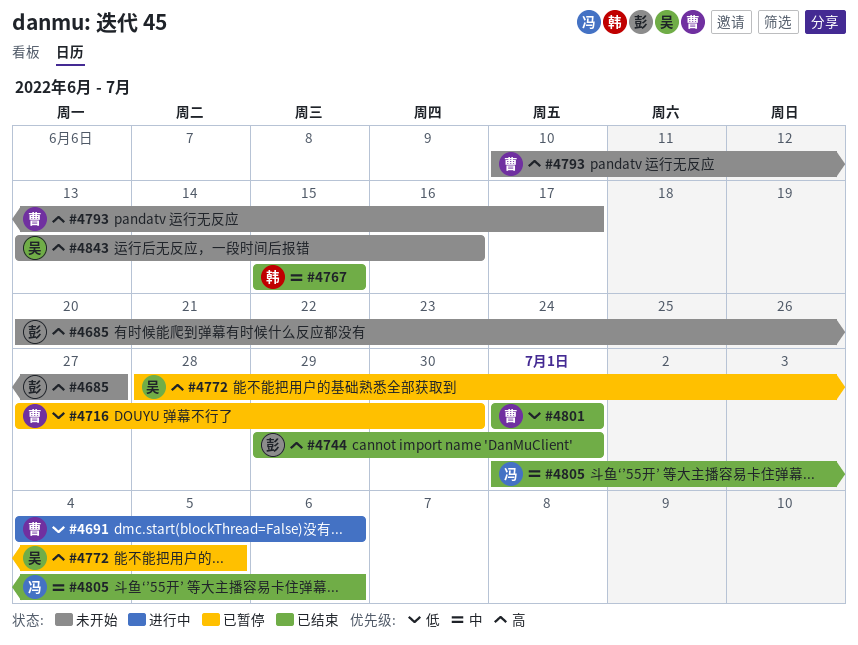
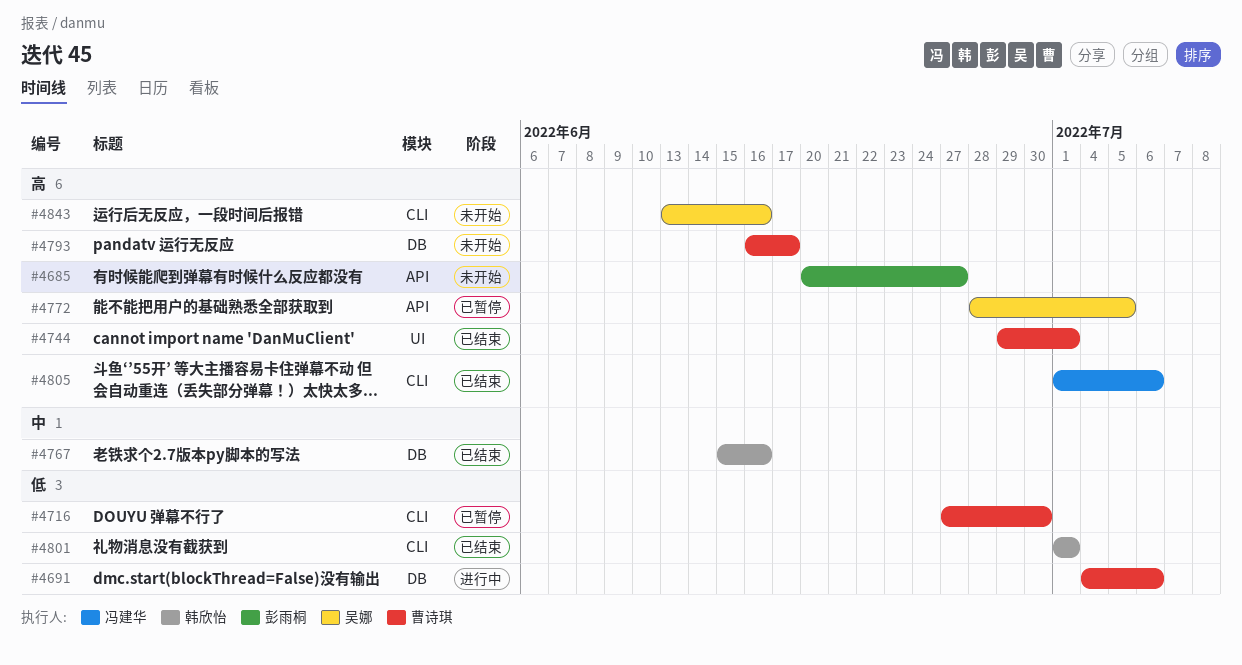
#4744, owner: 彭雨桐 -> 曹诗琪
#4767, due: Jun 15 -> Jun 16
#4793, start: Jun 10 -> Jun 16
#4801, owner: 曹诗琪 -> 韩欣怡
#4805, priority: 中 -> 高

